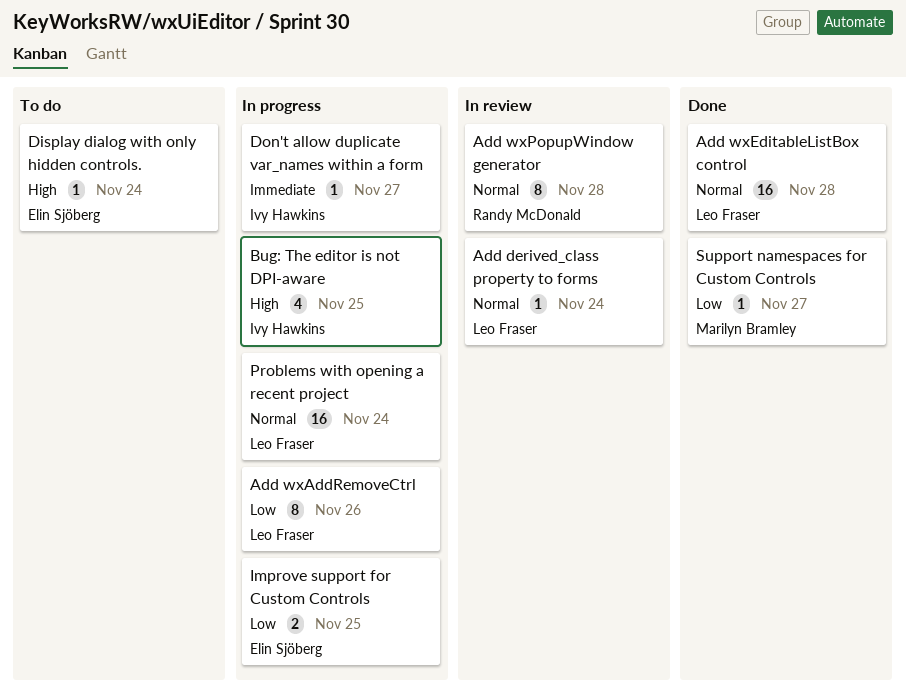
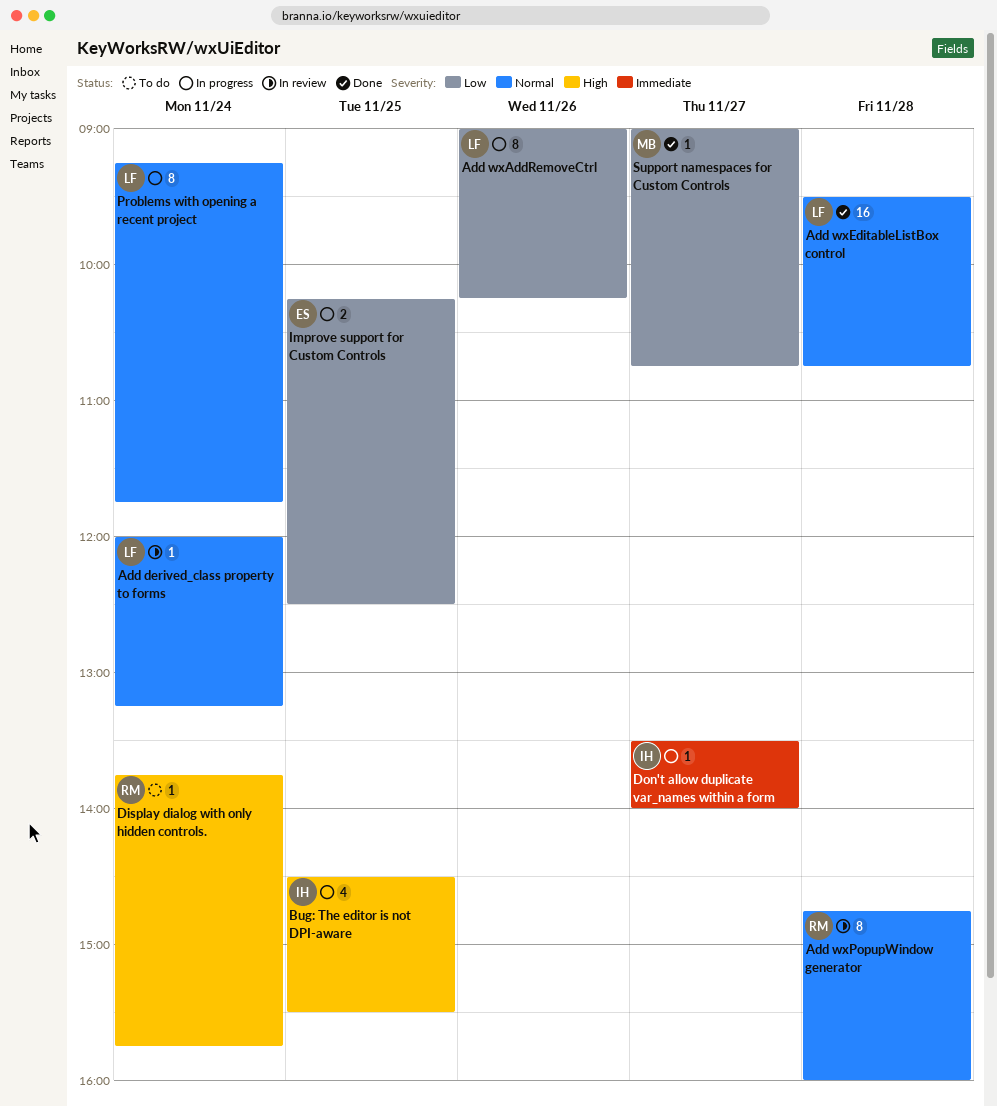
Display dialog with only hidden controls., owner: Elin Sjöberg -> Randy McDonald
Problems with opening a recent project, estimate: 16 -> 8

